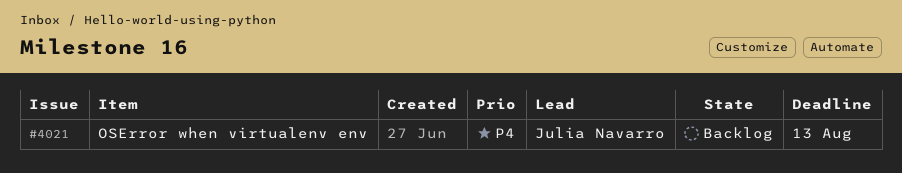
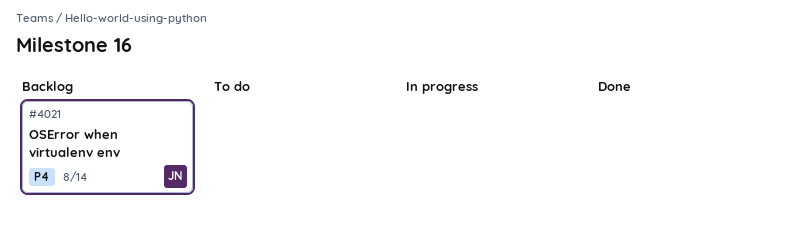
#4021, due: Aug 13 -> Aug 14

